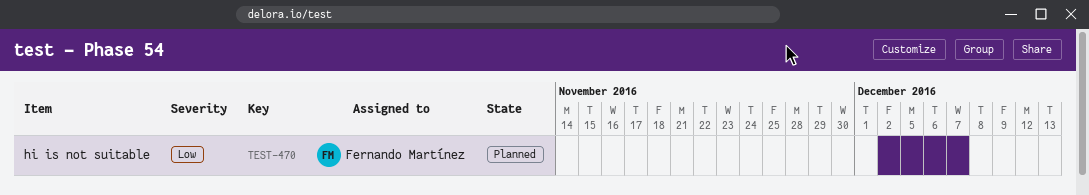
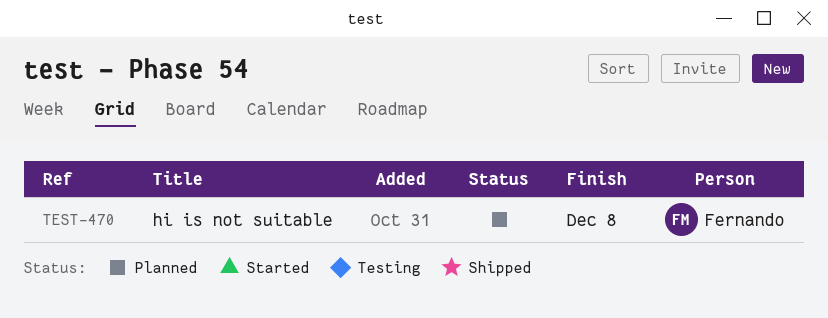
TEST-470, due: Dec 7 -> Dec 8

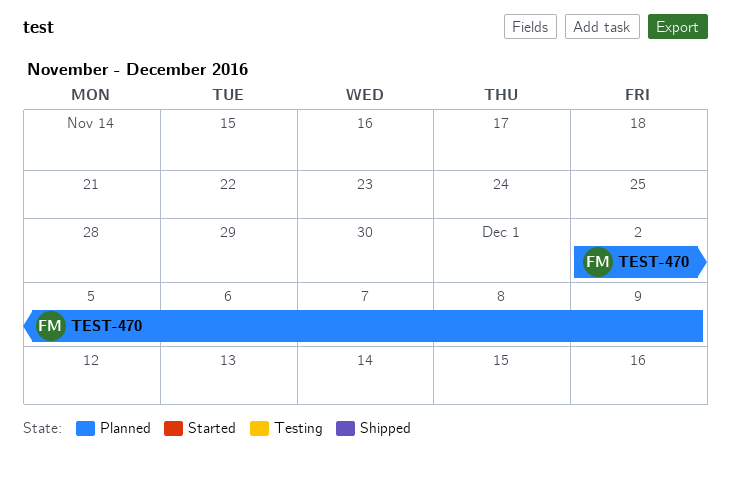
TEST-470, due: Dec 8 -> Dec 9

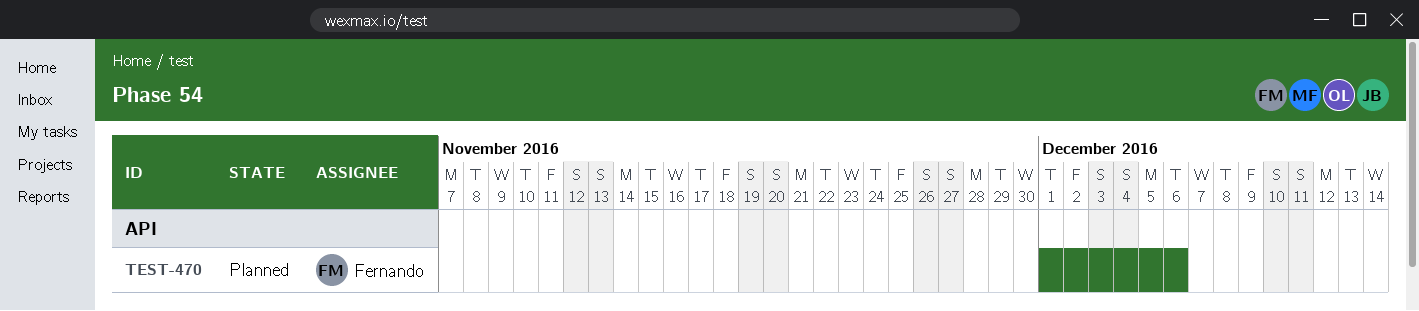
TEST-470, start: Dec 2 -> Dec 1
TEST-470, due: Dec 9 -> Dec 6

